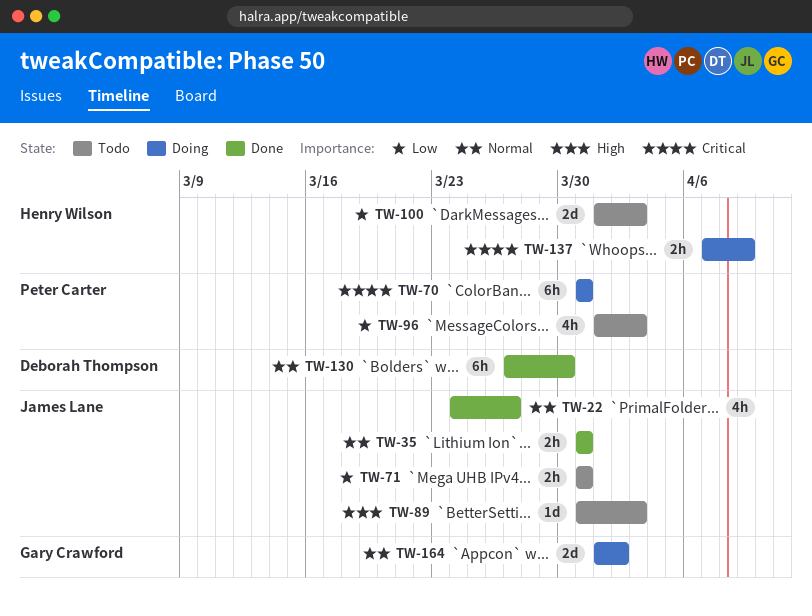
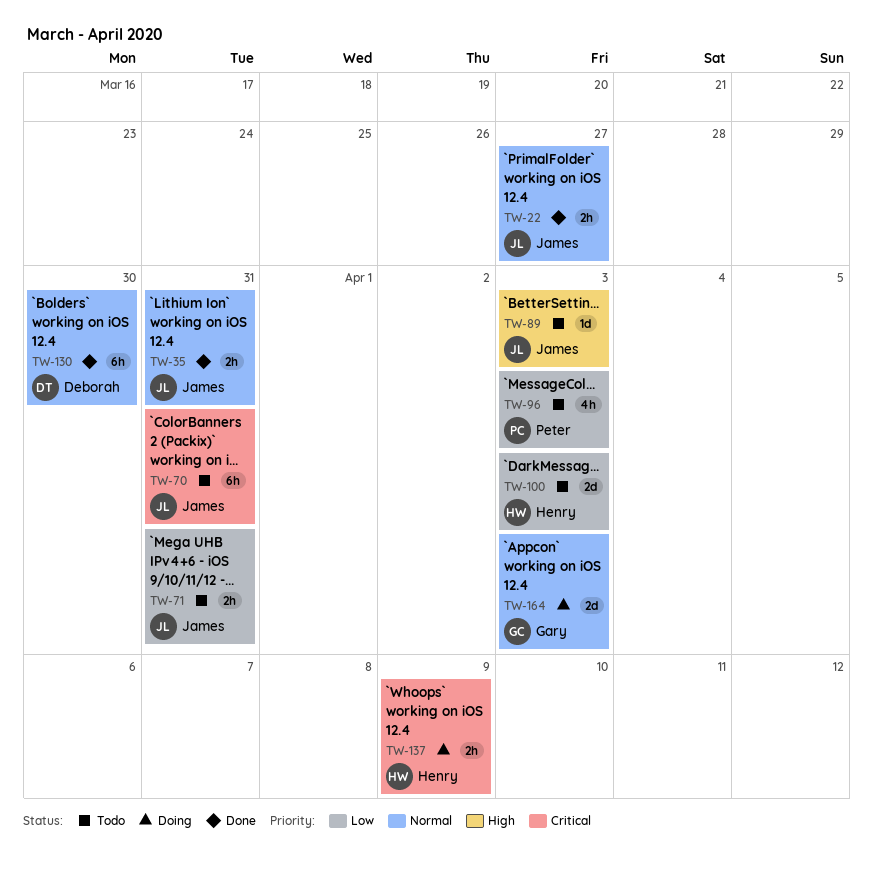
TW-22, estimate: 4h -> 2h
TW-70, status: Doing -> Todo
TW-70, owner: Peter Carter -> James Lane
TW-164, due: Apr 2 -> Apr 3

